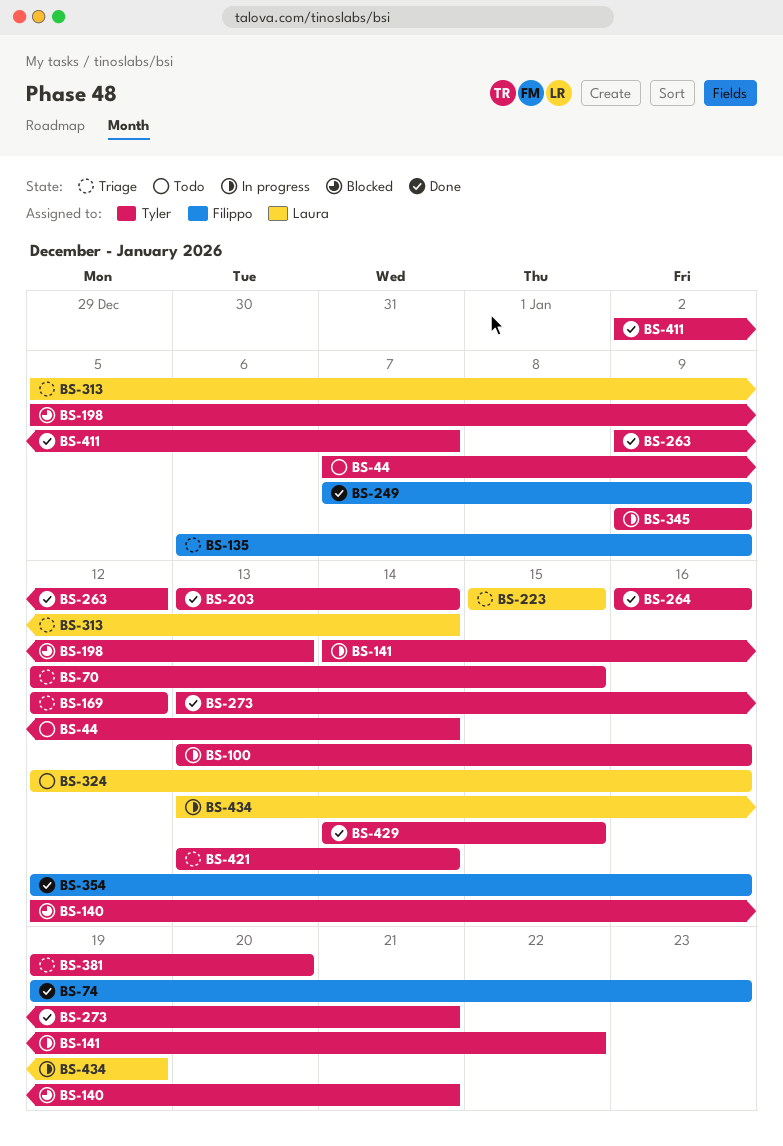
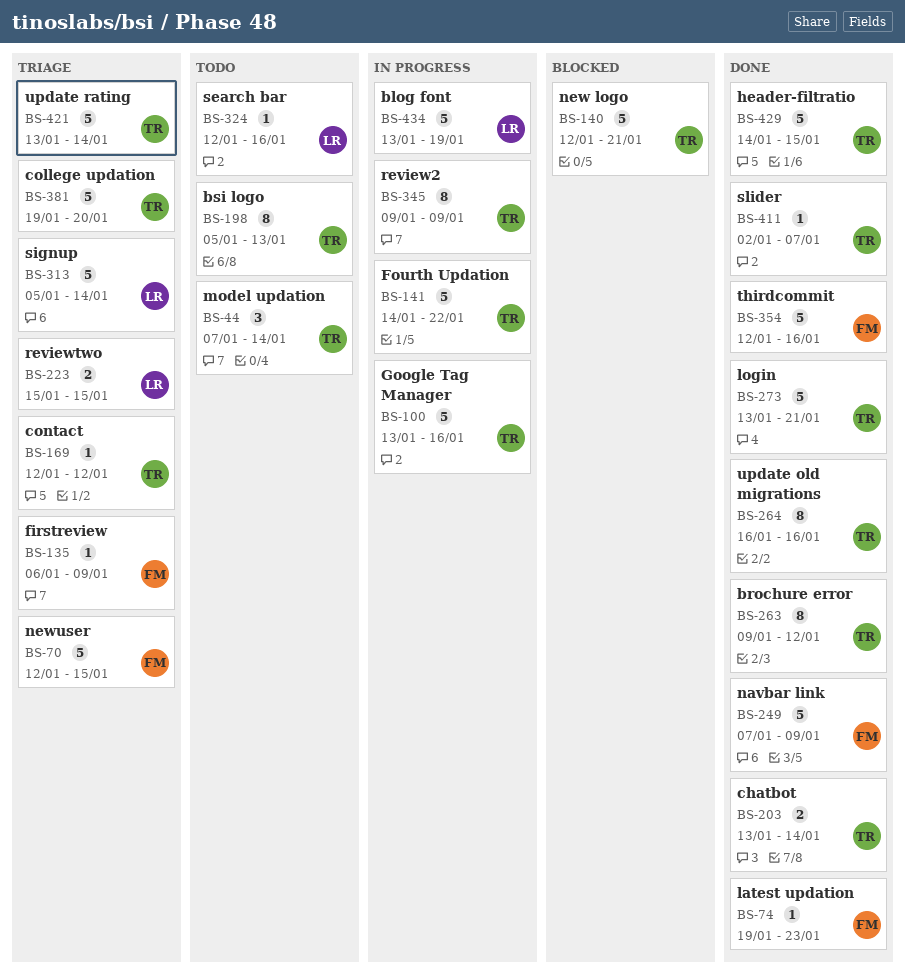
BS-70, owner: Tyler -> Filippo
BS-198, status: Blocked -> Todo

